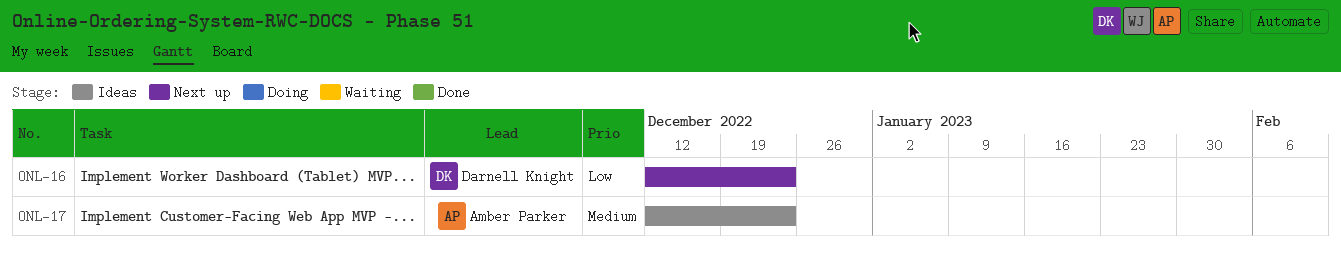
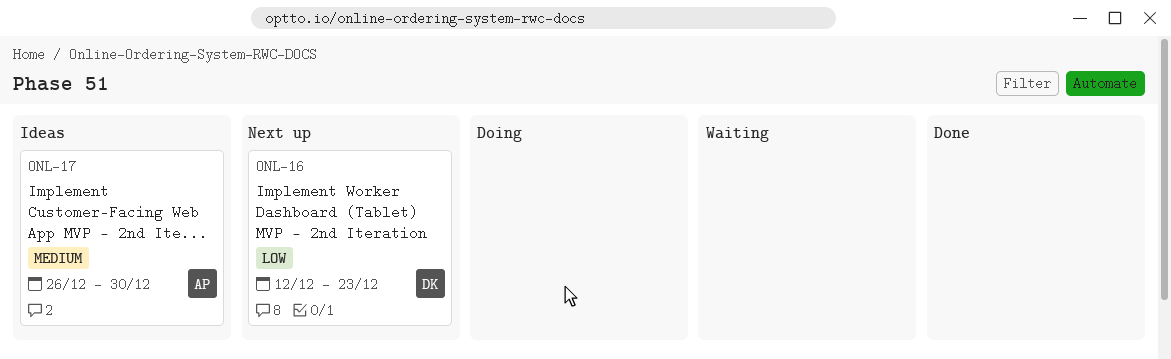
ONL-17, start: Dec 12 -> Dec 26
ONL-17, due: Dec 23 -> Dec 30

